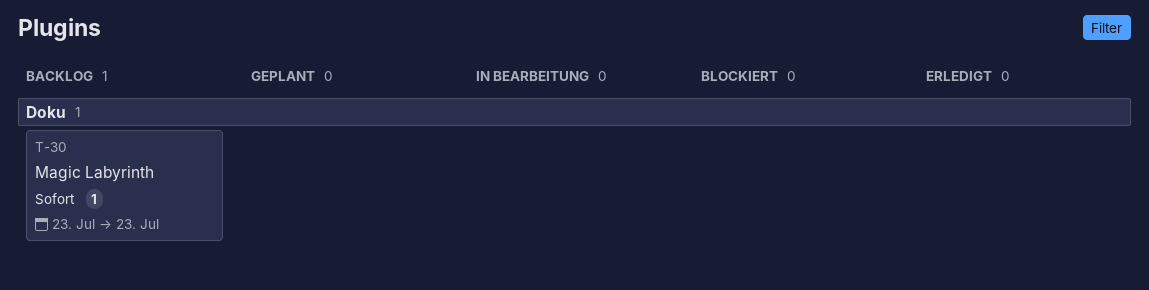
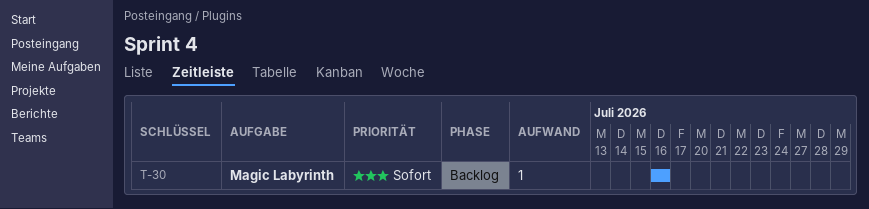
T-30, start: Jul 23 -> Jul 16
T-30, due: Jul 23 -> Jul 16

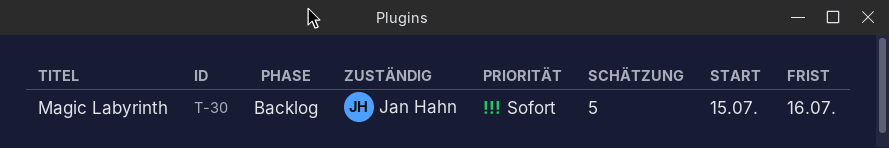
T-30, estimate: 1 -> 5
T-30, start: Jul 16 -> Jul 15

